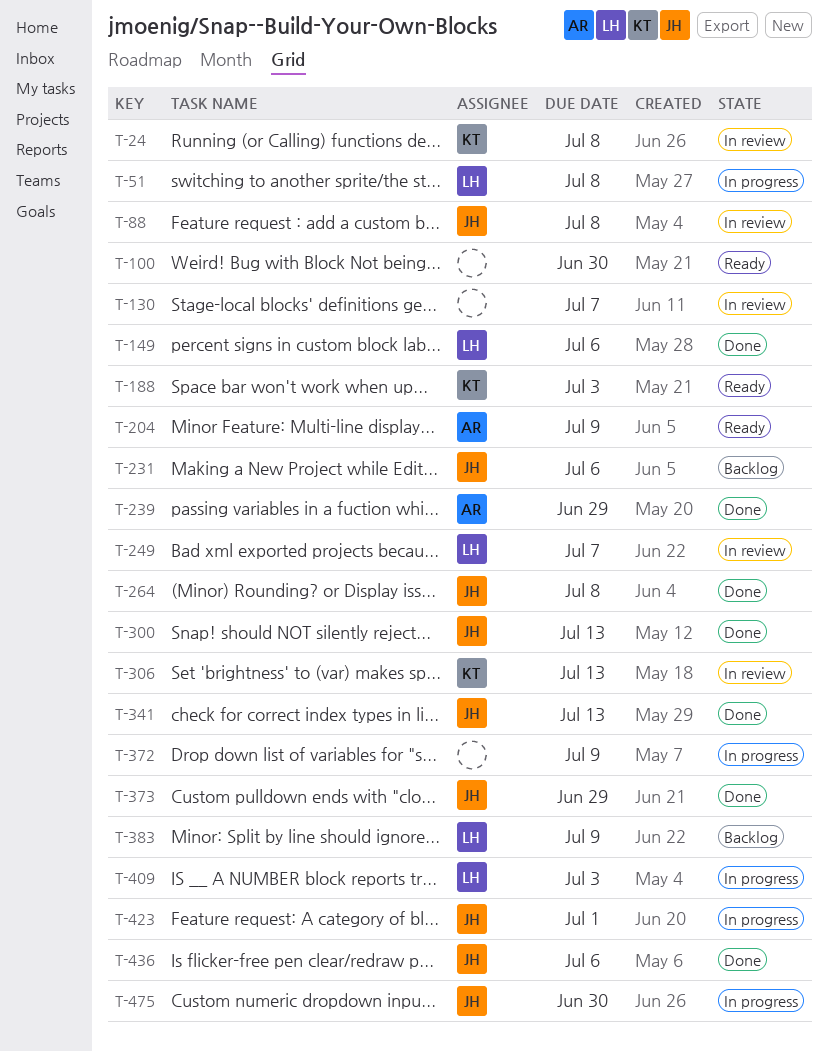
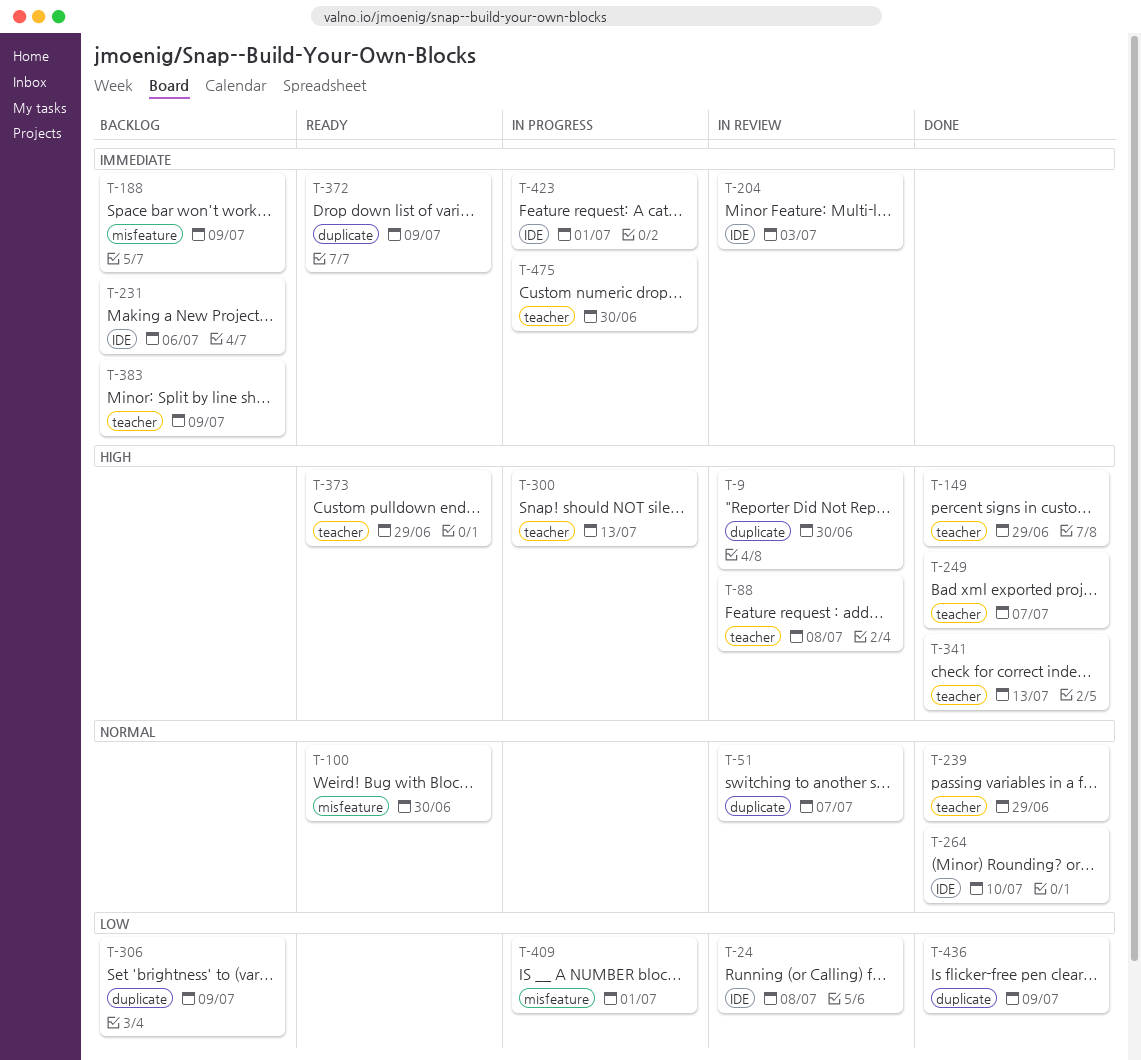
T-9: none -> present
T-51, status: In progress -> In review
T-51, due: Jul 8 -> Jul 7
T-130: present -> none
T-149, due: Jul 6 -> Jun 29
T-188, status: Ready -> Backlog
T-188, due: Jul 3 -> Jul 9
T-204, status: Ready -> In review
T-204, due: Jul 9 -> Jul 3
T-249, status: In review -> Done
T-264, due: Jul 8 -> Jul 10
T-300, status: Done -> In progress
T-306, status: In review -> Backlog
T-306, due: Jul 13 -> Jul 9
T-372, status: In progress -> Ready
T-373, status: Done -> Ready
T-409, due: Jul 3 -> Jul 1
T-436, due: Jul 6 -> Jul 9

